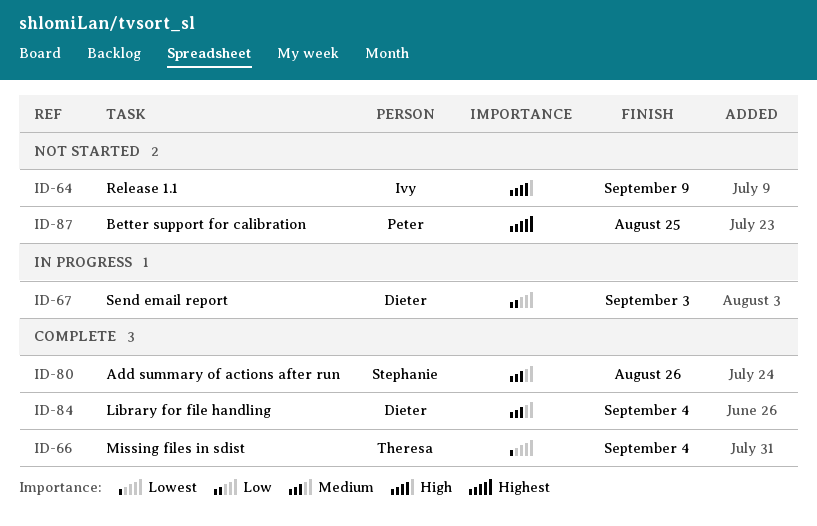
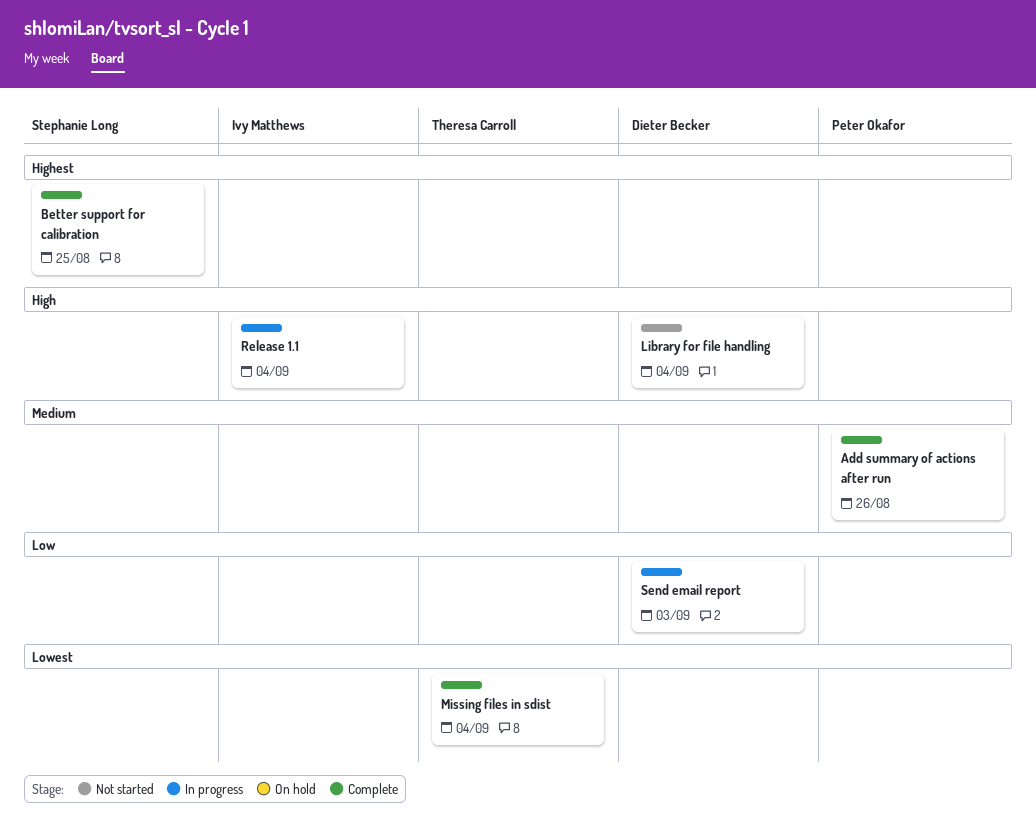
Add summary of actions after run, owner: Stephanie Long -> Peter Okafor
Better support for calibration, status: Not started -> Complete
Better support for calibration, owner: Peter Okafor -> Stephanie Long
Library for file handling, status: Complete -> Not started
Library for file handling, priority: Medium -> High
Release 1.1, status: Not started -> In progress
Release 1.1, due: Sep 9 -> Sep 4

